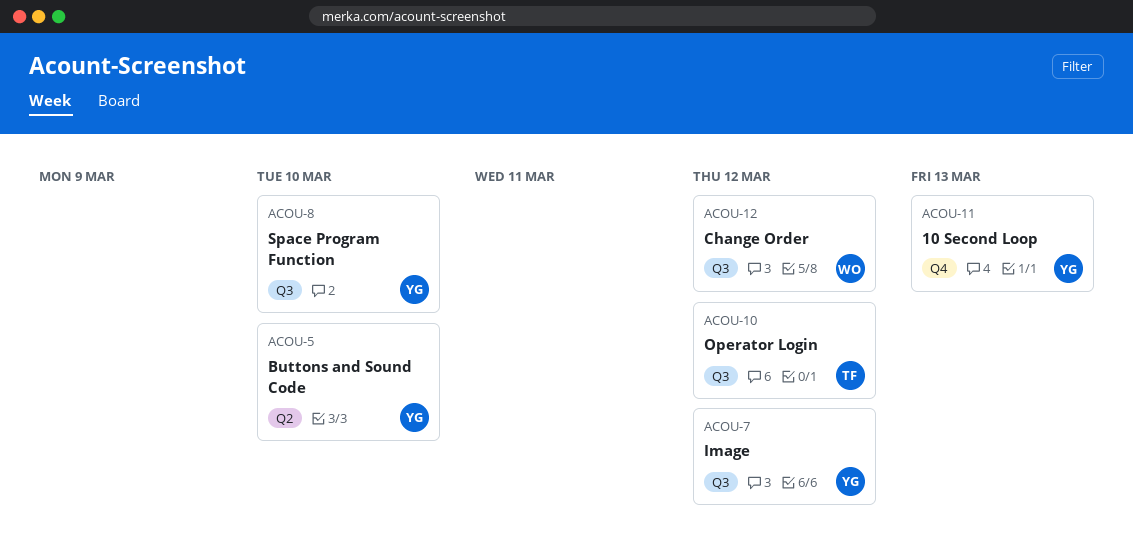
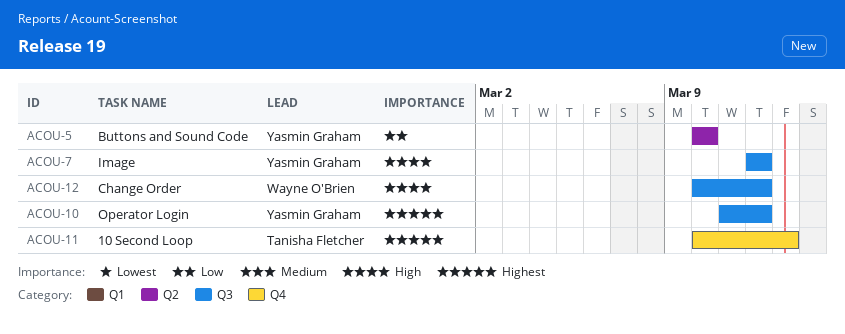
ACOU-8: present -> none
ACOU-10, owner: Tanisha Fletcher -> Yasmin Graham
ACOU-11, owner: Yasmin Graham -> Tanisha Fletcher

